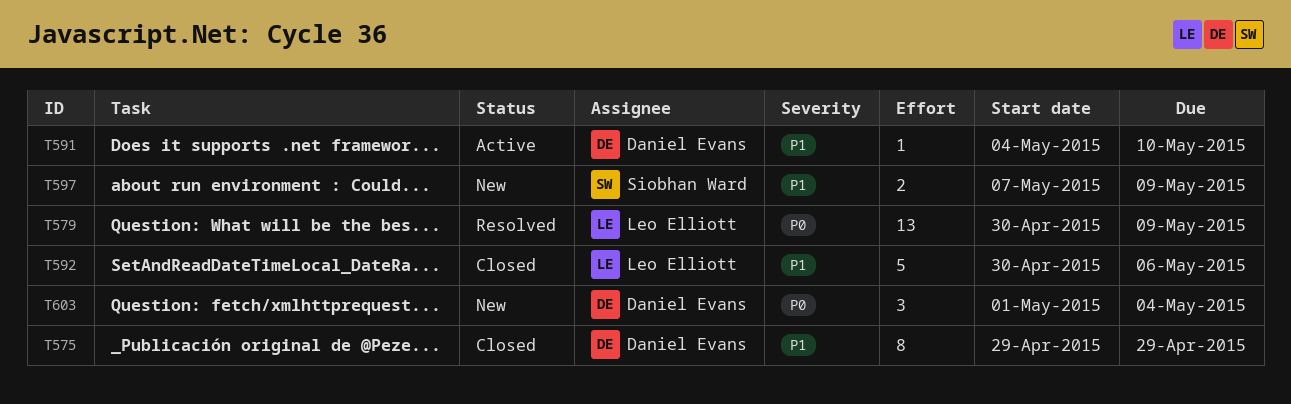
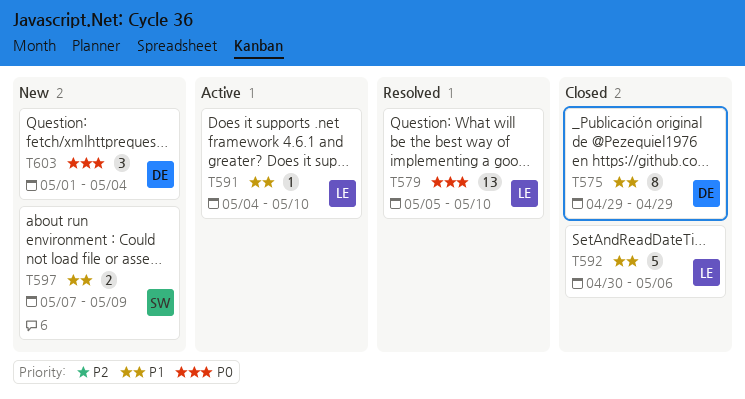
T579, start: Apr 30 -> May 5
T579, due: May 9 -> May 10
T591, owner: Daniel Evans -> Leo Elliott

